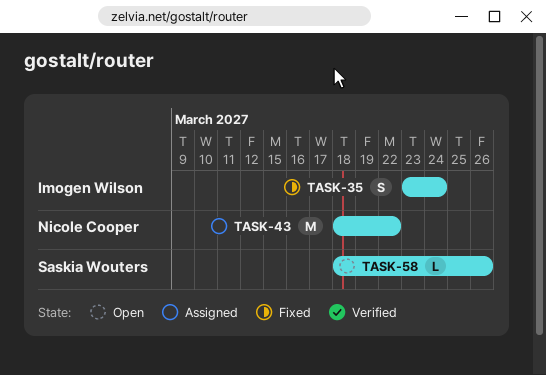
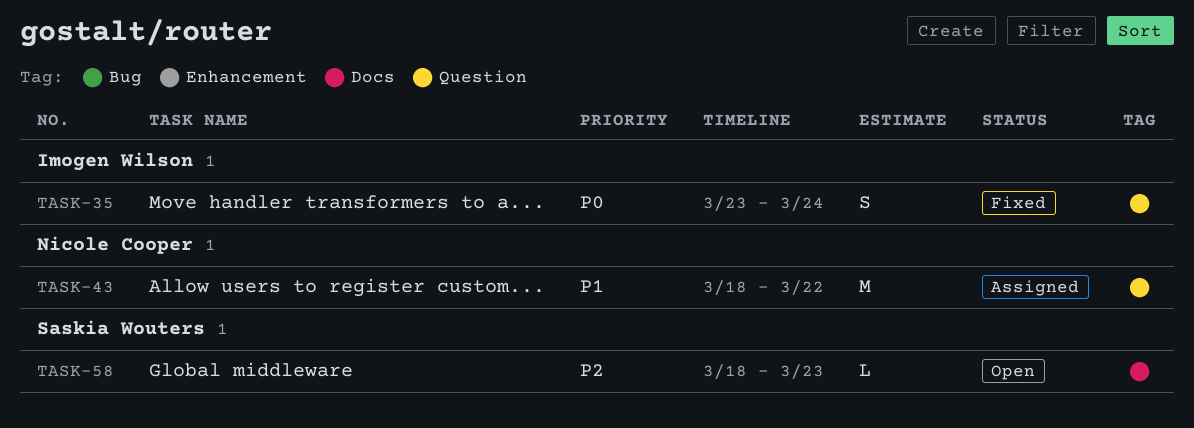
TASK-58, due: Mar 26 -> Mar 23

